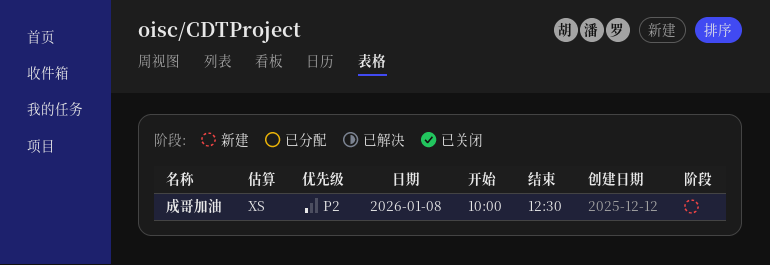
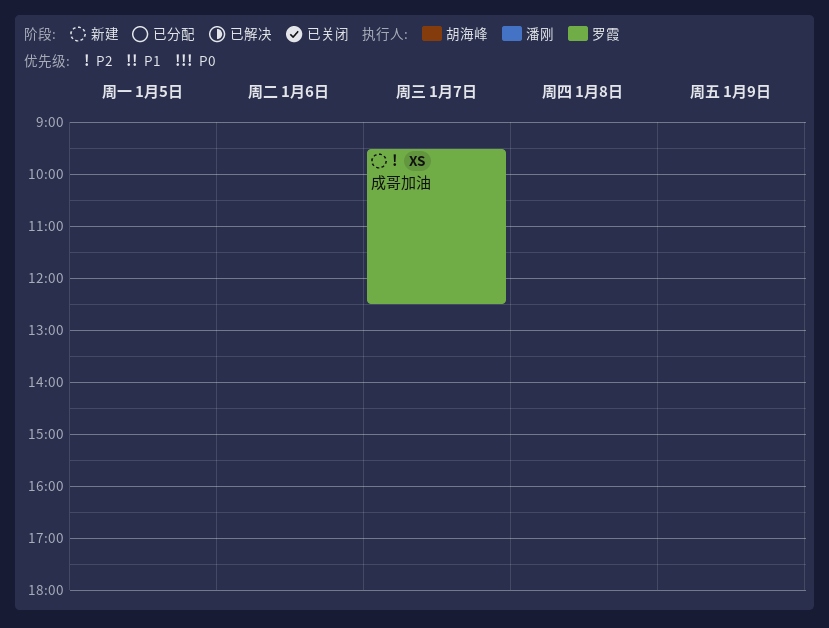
成哥加油, day: Jan 8 -> Jan 7
成哥加油, begins: 10:00 -> 09:30

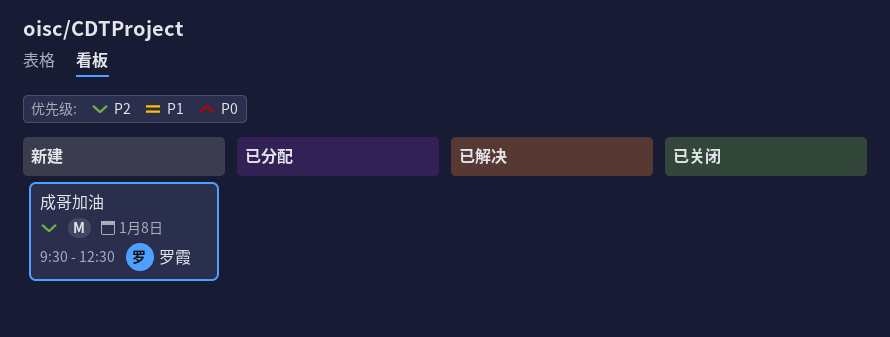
成哥加油, estimate: XS -> M
成哥加油, day: Jan 7 -> Jan 8

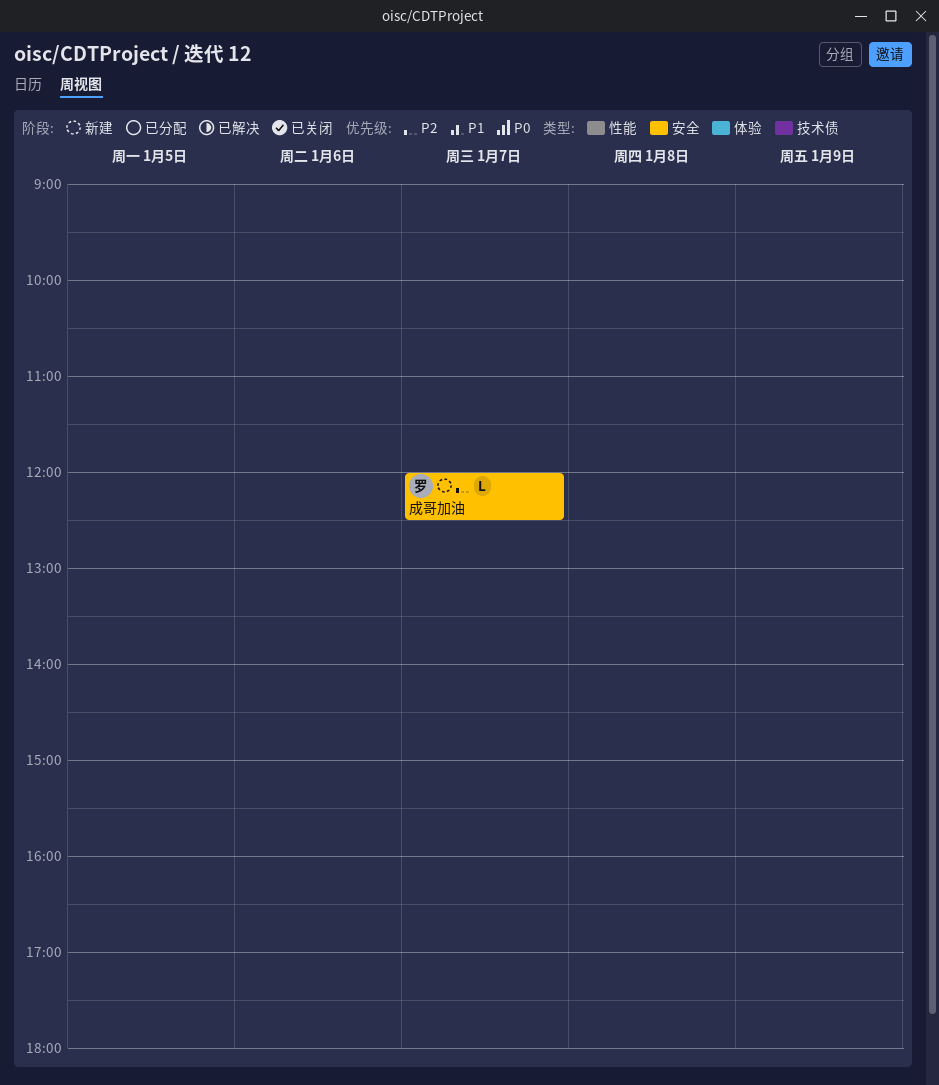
成哥加油, estimate: M -> L
成哥加油, day: Jan 8 -> Jan 7
成哥加油, begins: 09:30 -> 12:00

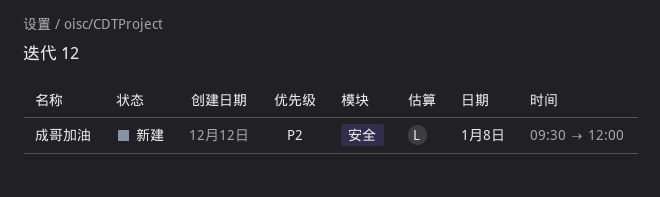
成哥加油, day: Jan 7 -> Jan 8
成哥加油, begins: 12:00 -> 09:30
成哥加油, ends: 12:30 -> 12:00

